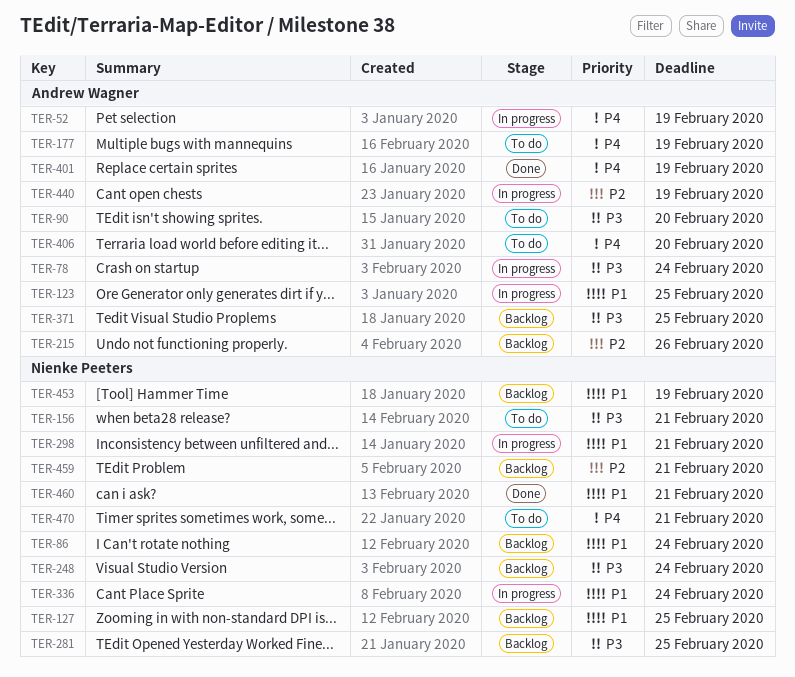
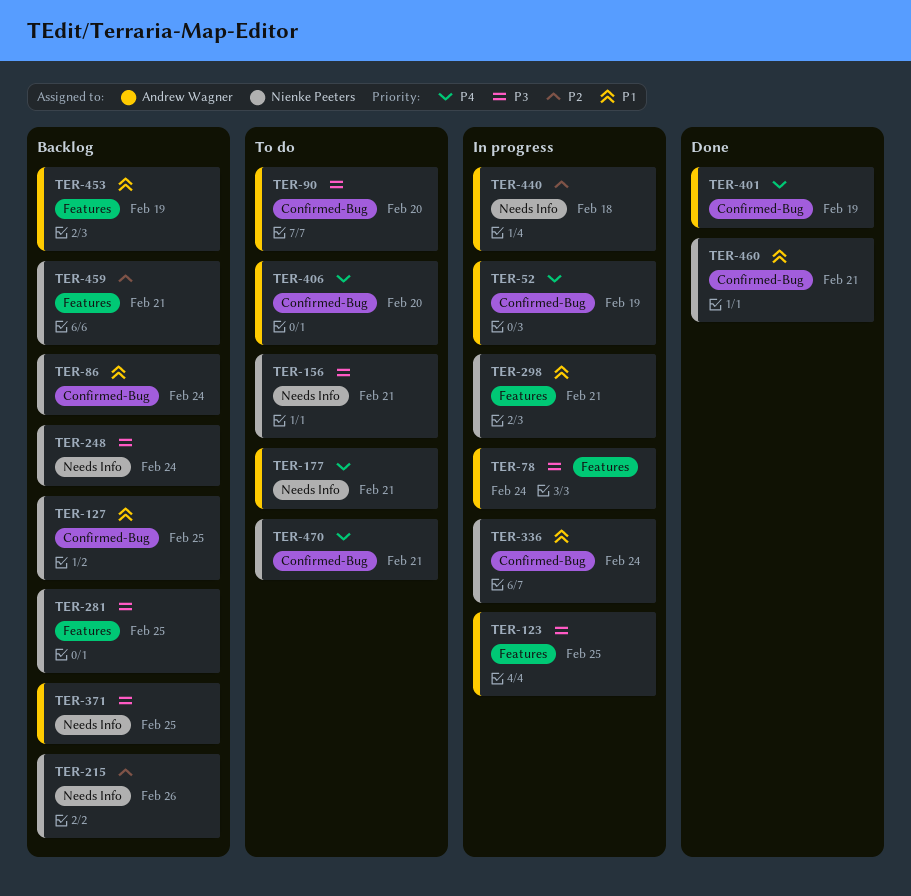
TER-123, priority: P1 -> P3
TER-177, due: Feb 19 -> Feb 21
TER-215, owner: Andrew Wagner -> Nienke Peeters
TER-440, due: Feb 19 -> Feb 18
TER-453, owner: Nienke Peeters -> Andrew Wagner

